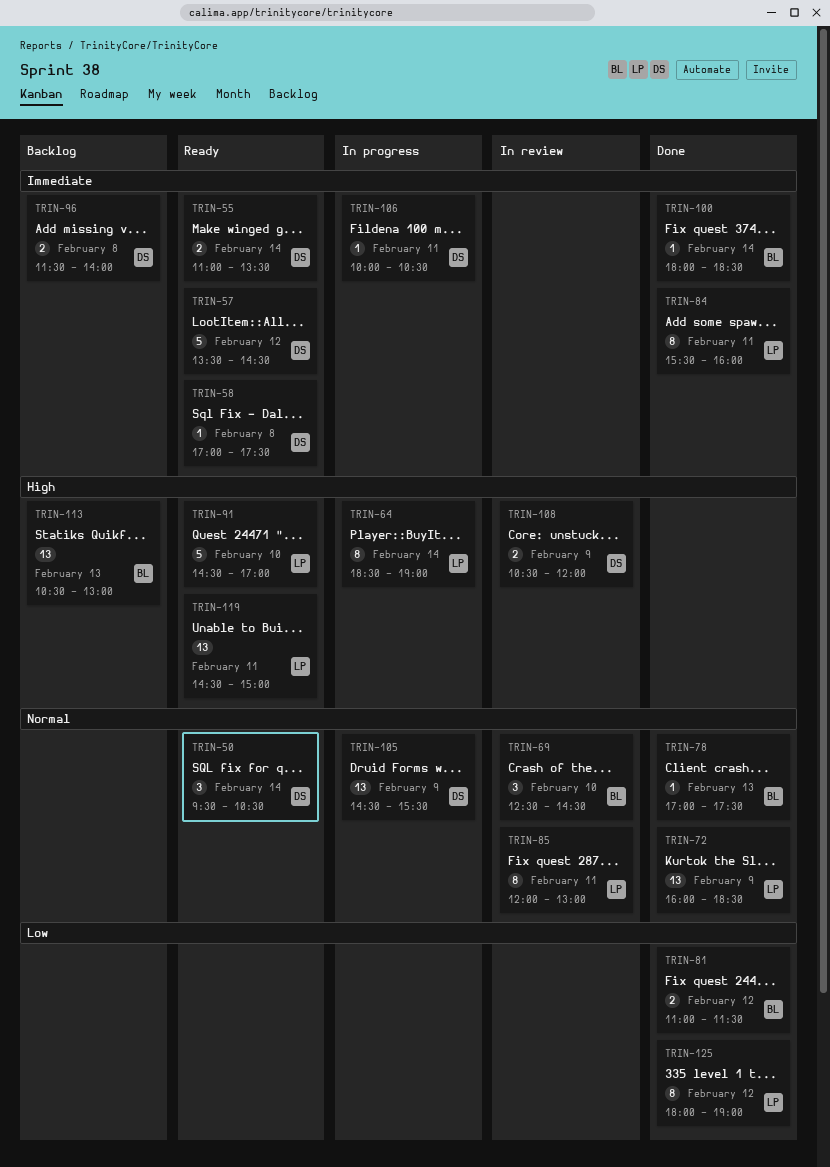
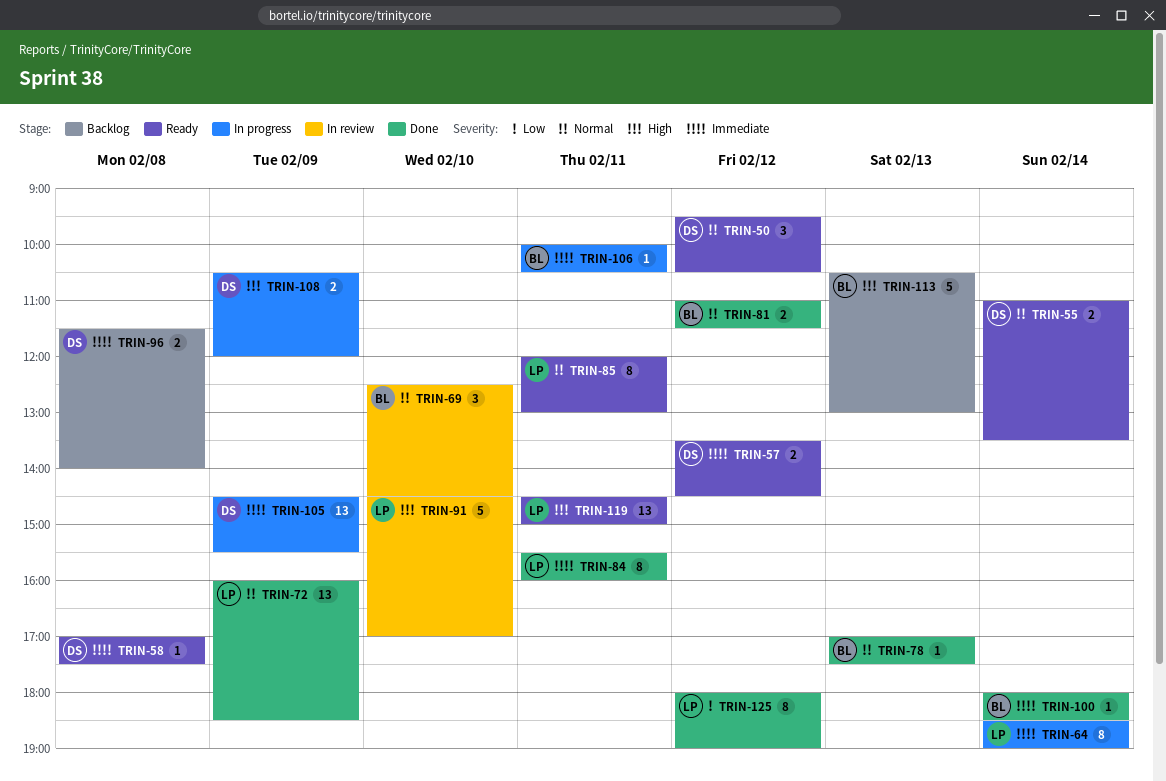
TRIN-50, day: Feb 14 -> Feb 12
TRIN-55, priority: Immediate -> Normal
TRIN-57, estimate: 5 -> 2
TRIN-64, priority: High -> Immediate
TRIN-81, priority: Low -> Normal
TRIN-85, status: In review -> Ready
TRIN-91, status: Ready -> In review
TRIN-105, priority: Normal -> Immediate
TRIN-106, owner: DS -> BL
TRIN-108, status: In review -> In progress
TRIN-113, estimate: 13 -> 5

